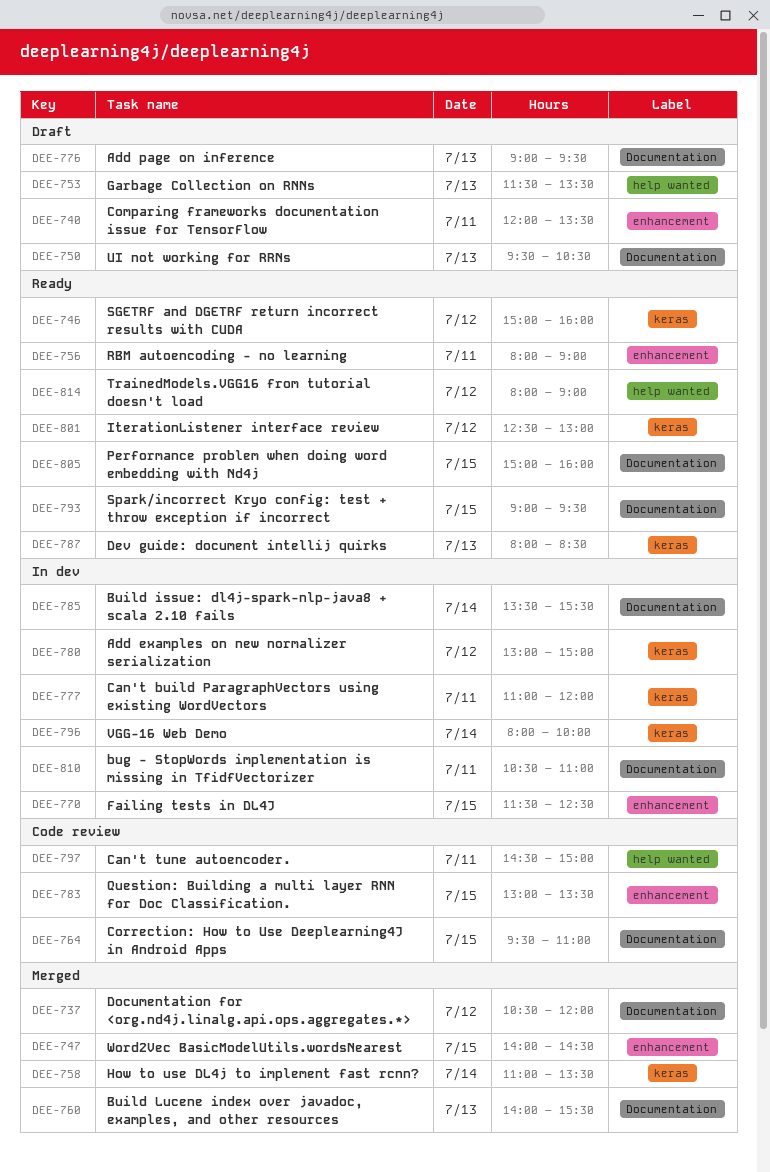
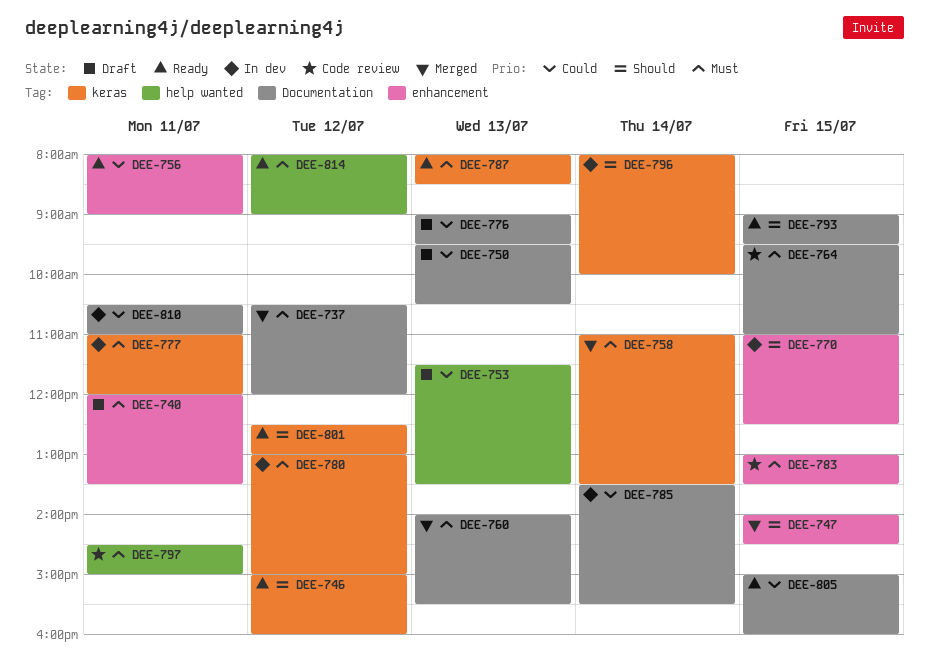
DEE-770, begins: 11:30 -> 11:00

